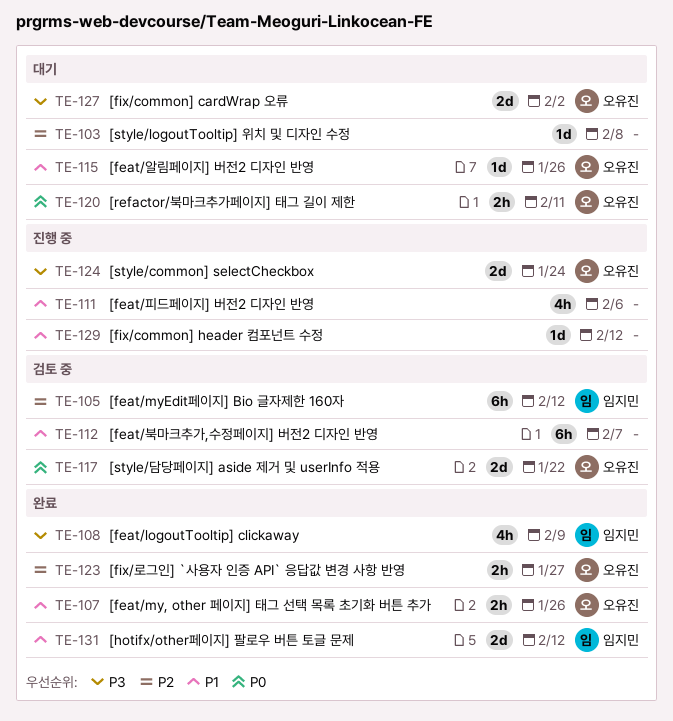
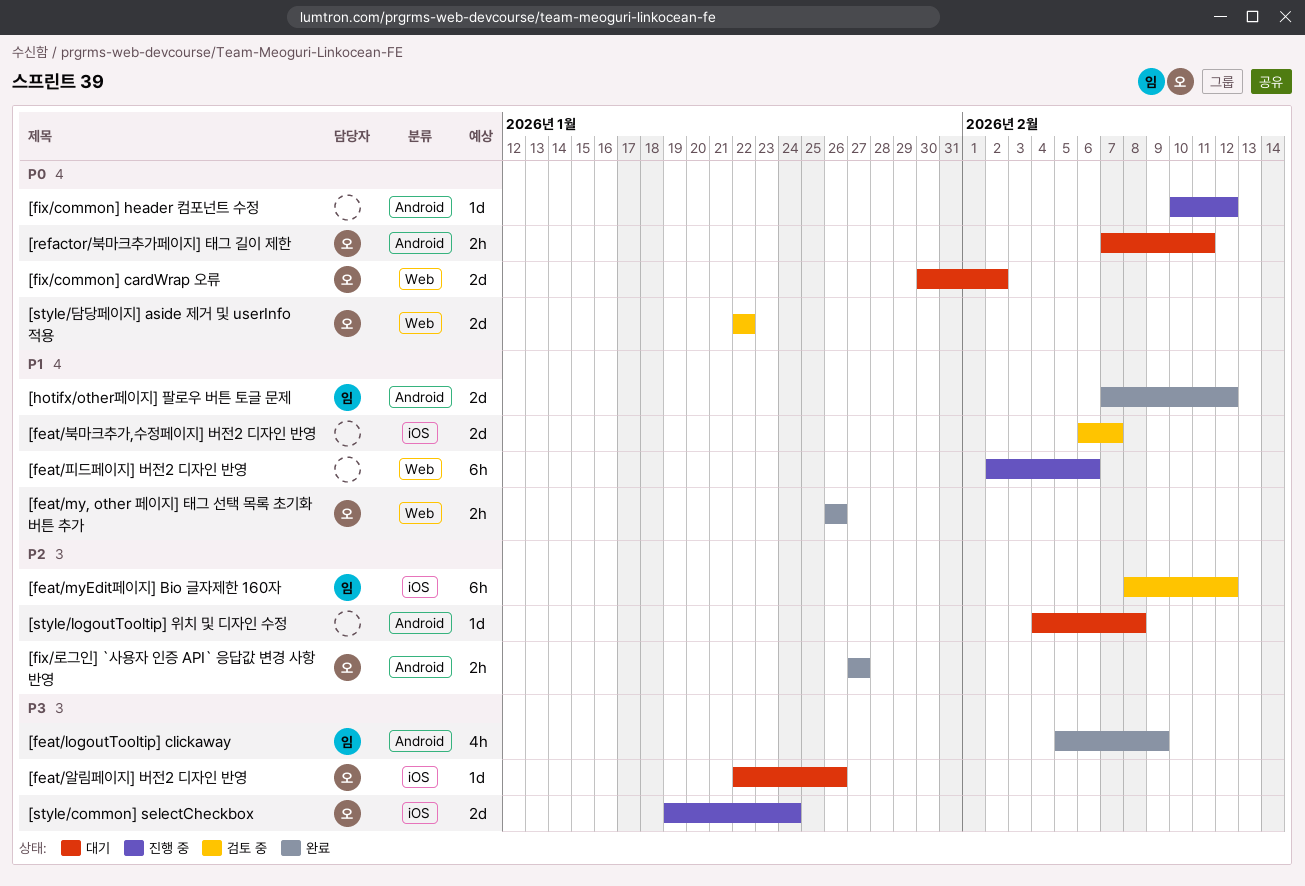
[feat/북마크추가,수정페이지] 버전2 디자인 반영, estimate: 6h -> 2d
[feat/알림페이지] 버전2 디자인 반영, priority: P1 -> P3
[feat/피드페이지] 버전2 디자인 반영, estimate: 4h -> 6h
[fix/common] cardWrap 오류, priority: P3 -> P0
[fix/common] header 컴포넌트 수정, priority: P1 -> P0

